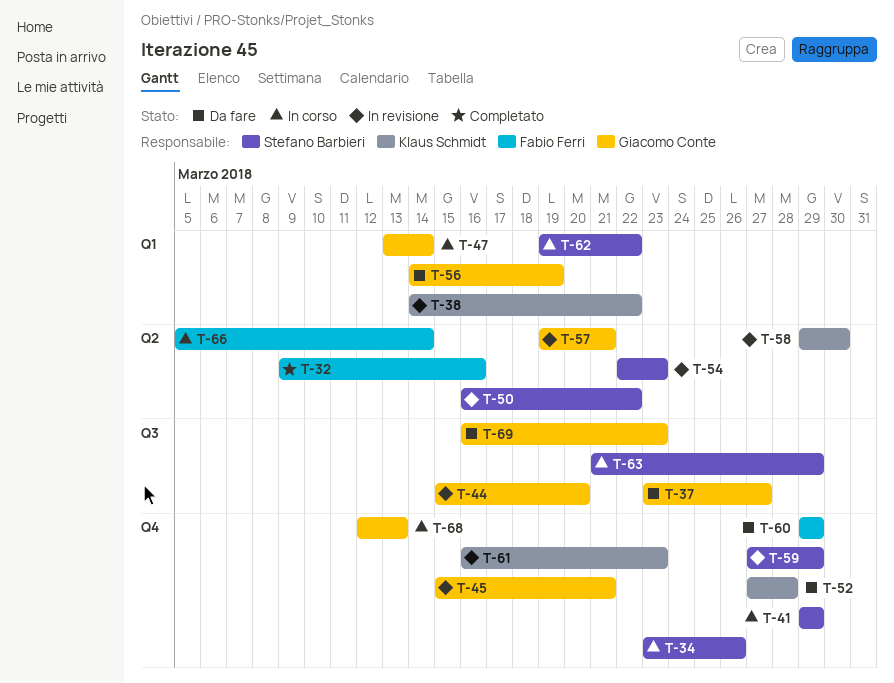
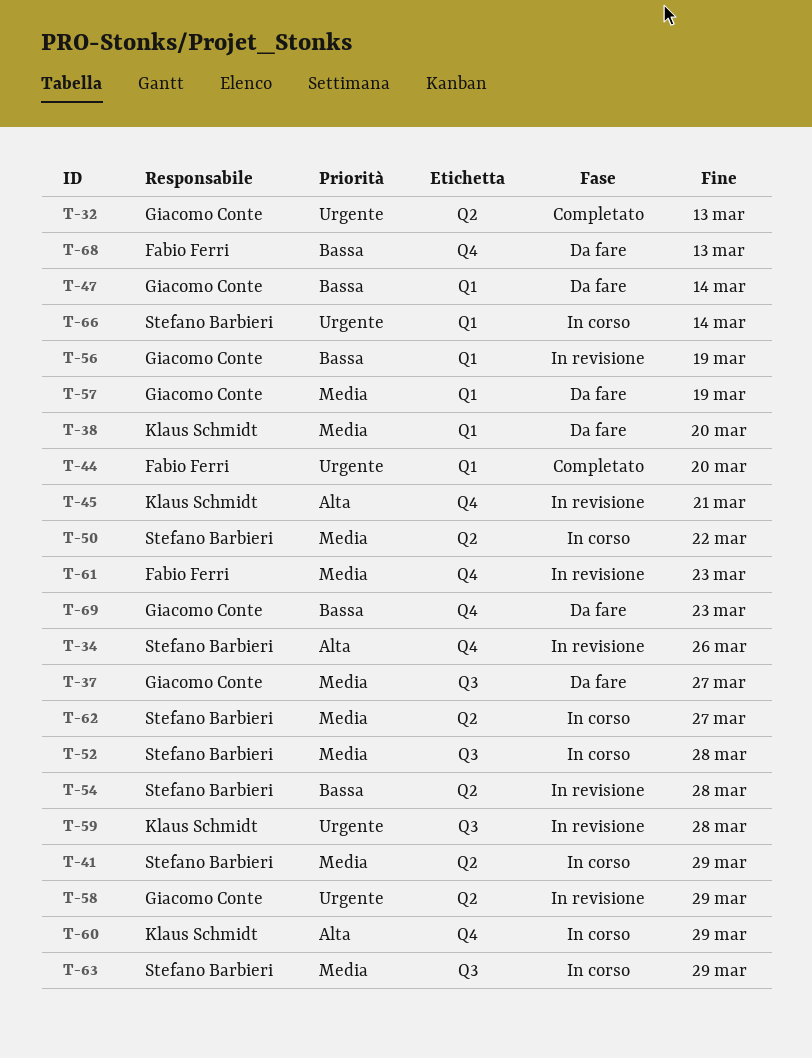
T-32, owner: Fabio Ferri -> Giacomo Conte
T-32, due: Mar 16 -> Mar 13
T-34, status: In corso -> In revisione
T-38, status: In revisione -> Da fare
T-38, due: Mar 22 -> Mar 20
T-41, label: Q4 -> Q2
T-44, status: In revisione -> Completato
T-44, owner: Giacomo Conte -> Fabio Ferri
T-44, label: Q3 -> Q1
T-45, owner: Giacomo Conte -> Klaus Schmidt
T-47, status: In corso -> Da fare
T-50, status: In revisione -> In corso
T-52, status: Da fare -> In corso
T-52, owner: Klaus Schmidt -> Stefano Barbieri
T-52, label: Q4 -> Q3
T-54, due: Mar 23 -> Mar 28
T-56, status: Da fare -> In revisione
T-57, status: In revisione -> Da fare
T-57, label: Q2 -> Q1
T-57, due: Mar 21 -> Mar 19
T-58, owner: Klaus Schmidt -> Giacomo Conte
T-58, due: Mar 30 -> Mar 29
T-59, owner: Stefano Barbieri -> Klaus Schmidt
T-59, label: Q4 -> Q3
T-59, due: Mar 29 -> Mar 28
T-60, status: Da fare -> In corso
T-60, owner: Fabio Ferri -> Klaus Schmidt
T-61, owner: Klaus Schmidt -> Fabio Ferri
T-62, label: Q1 -> Q2
T-62, due: Mar 22 -> Mar 27
T-66, owner: Fabio Ferri -> Stefano Barbieri
T-66, label: Q2 -> Q1
T-68, status: In corso -> Da fare
T-68, owner: Giacomo Conte -> Fabio Ferri
T-69, label: Q3 -> Q4

